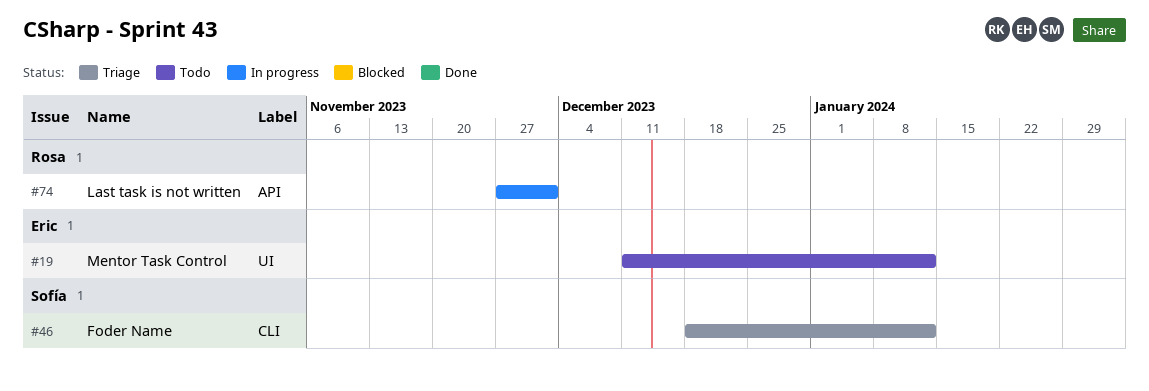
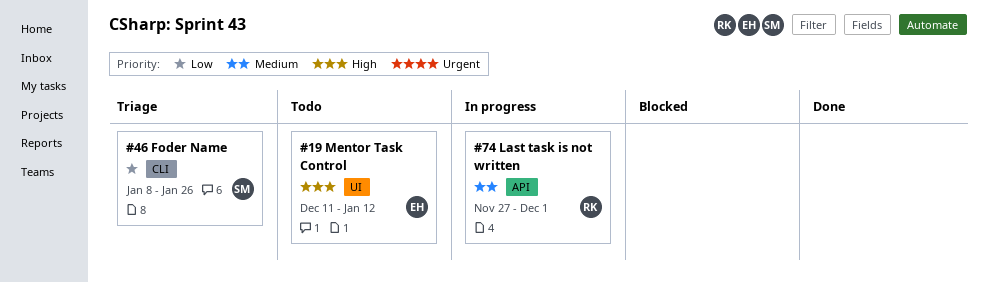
#46, start: Dec 18 -> Jan 8
#46, due: Jan 12 -> Jan 26

